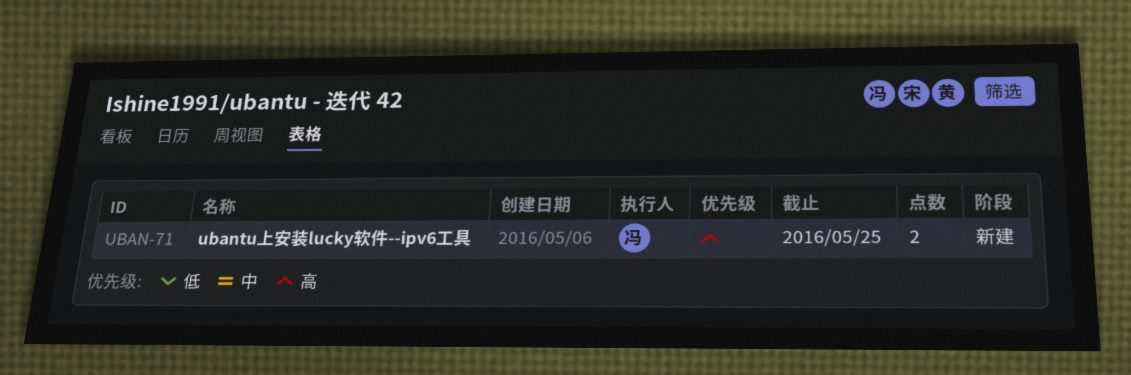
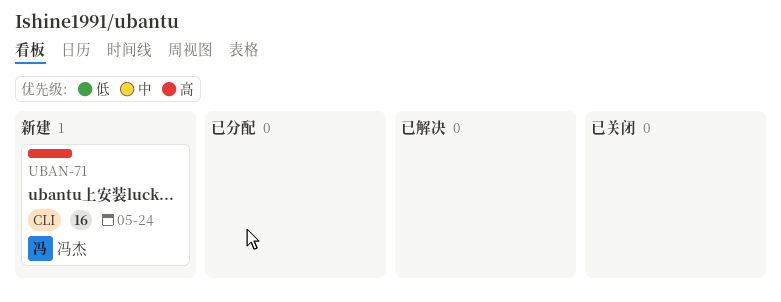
UBAN-71, estimate: 2 -> 16
UBAN-71, due: May 25 -> May 24

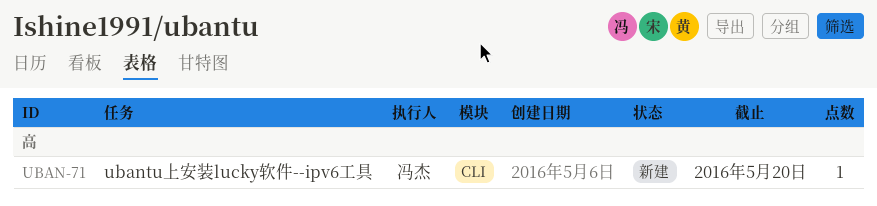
UBAN-71, estimate: 16 -> 1
UBAN-71, due: May 24 -> May 20

